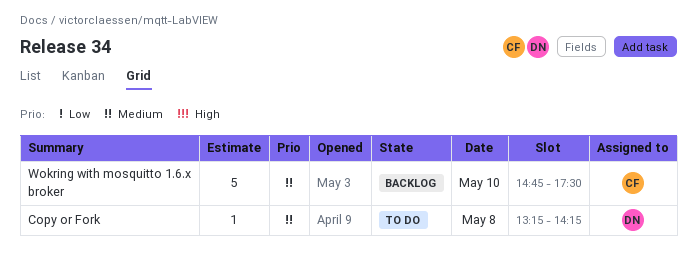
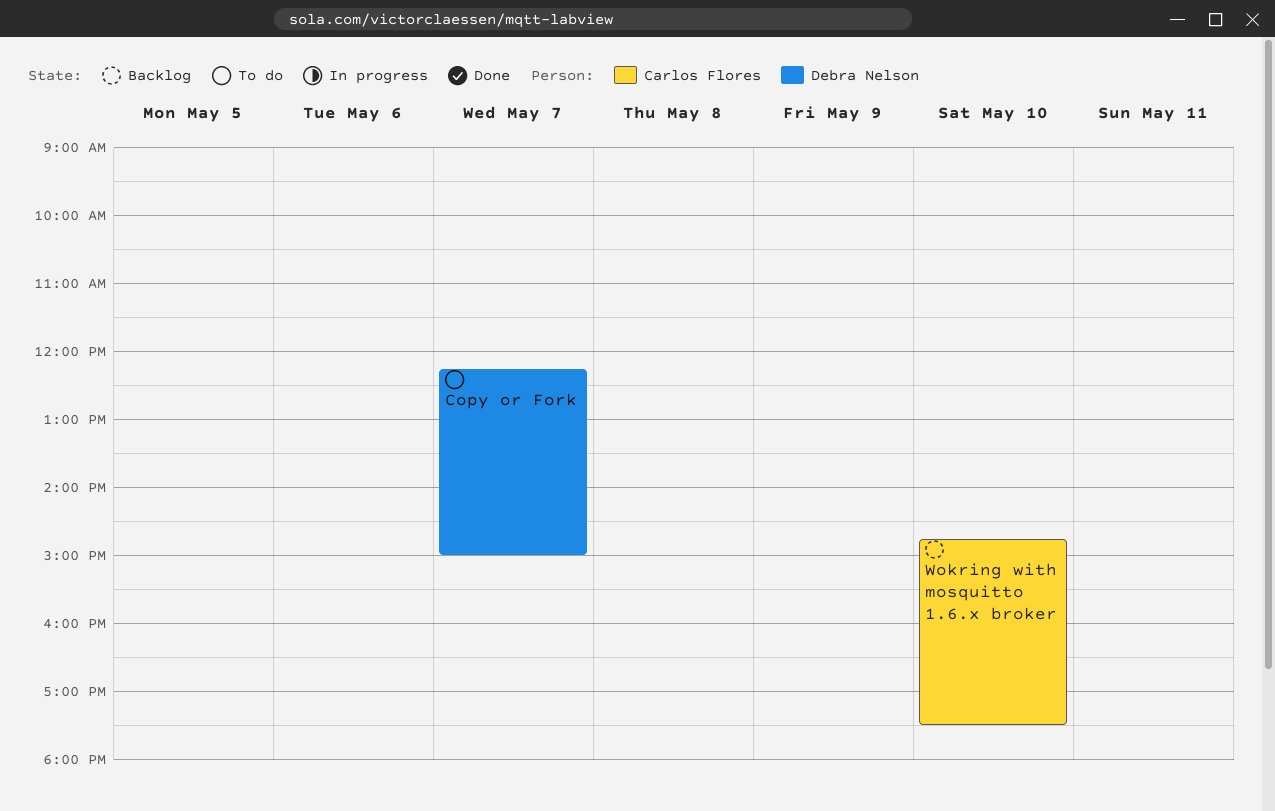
Copy or Fork, day: May 8 -> May 7
Copy or Fork, begins: 13:15 -> 12:15
Copy or Fork, ends: 14:15 -> 15:00

